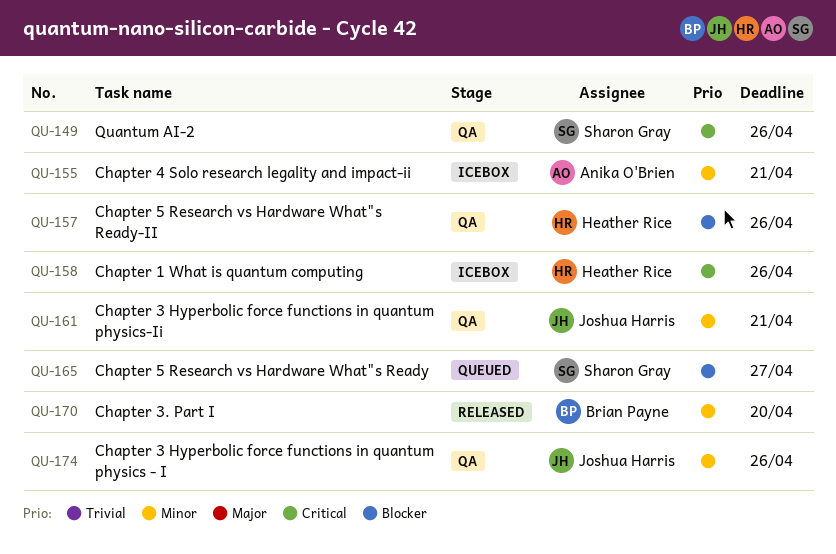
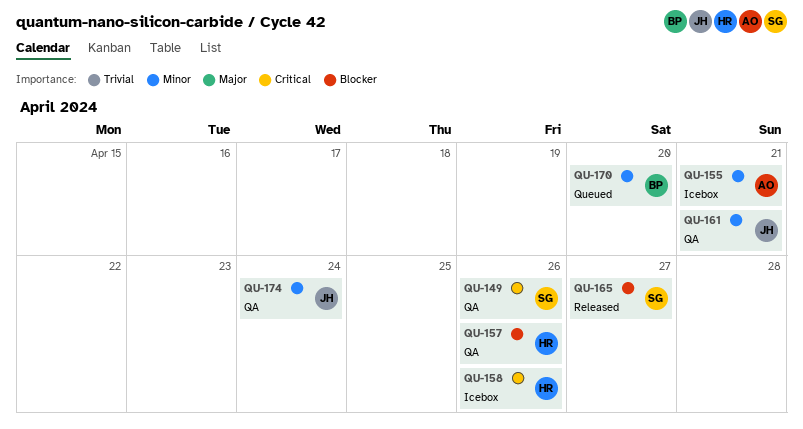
QU-165, status: Queued -> Released
QU-170, status: Released -> Queued
QU-174, due: Apr 26 -> Apr 24

